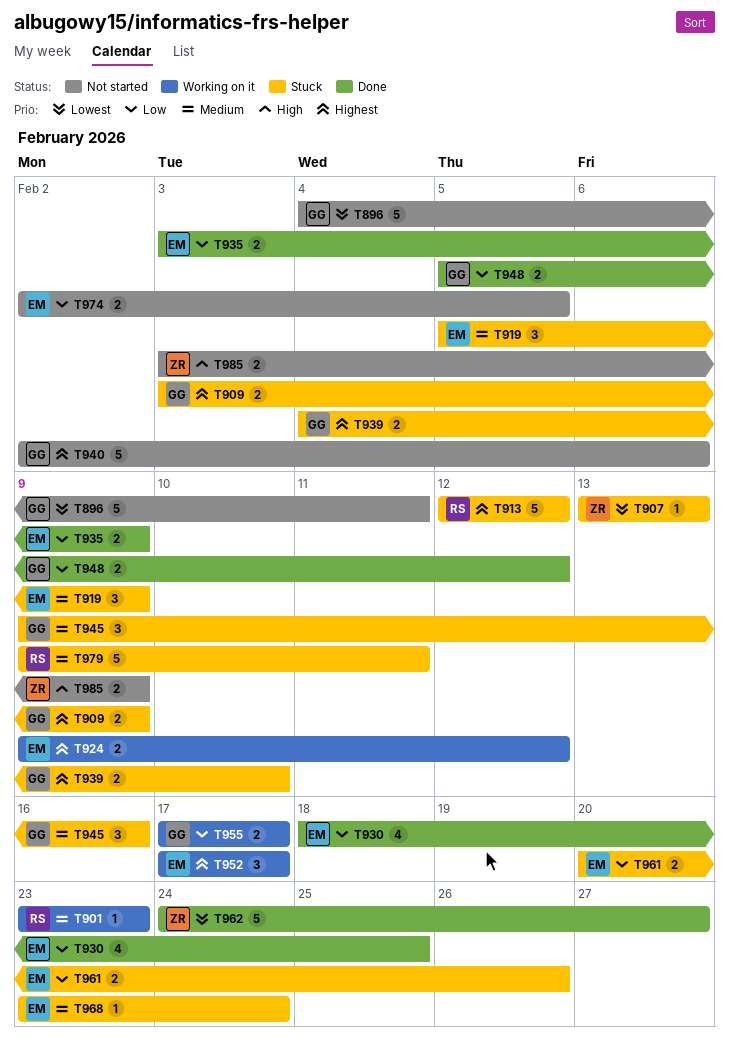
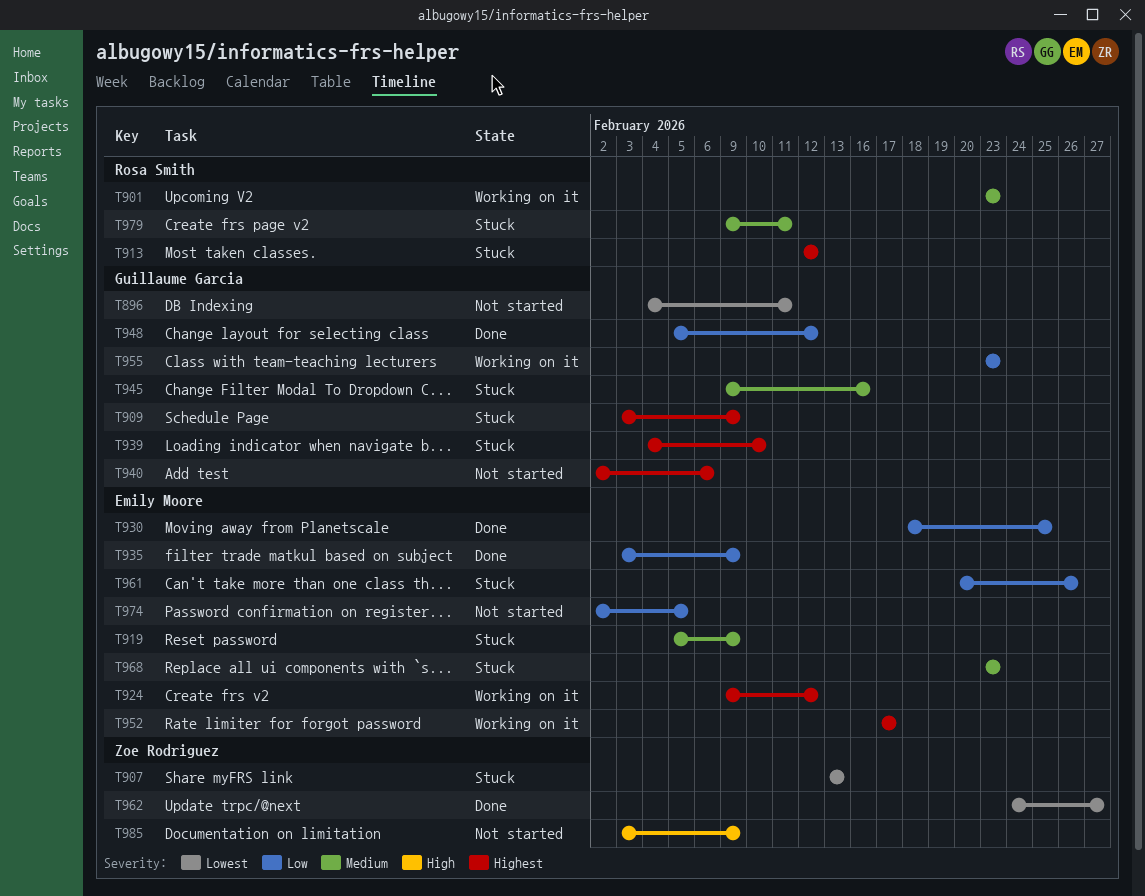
T955, start: Feb 17 -> Feb 23
T955, due: Feb 17 -> Feb 23
T968, due: Feb 24 -> Feb 23

